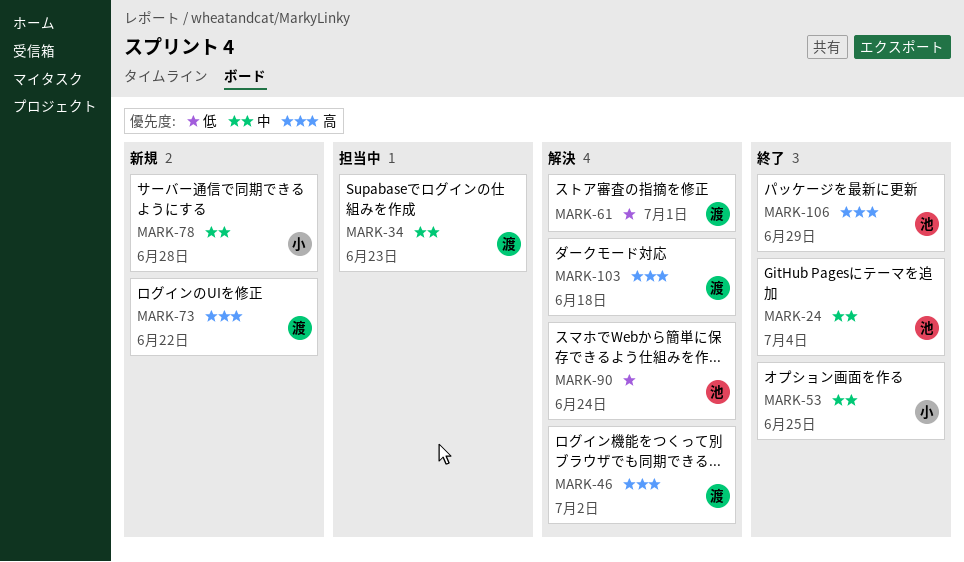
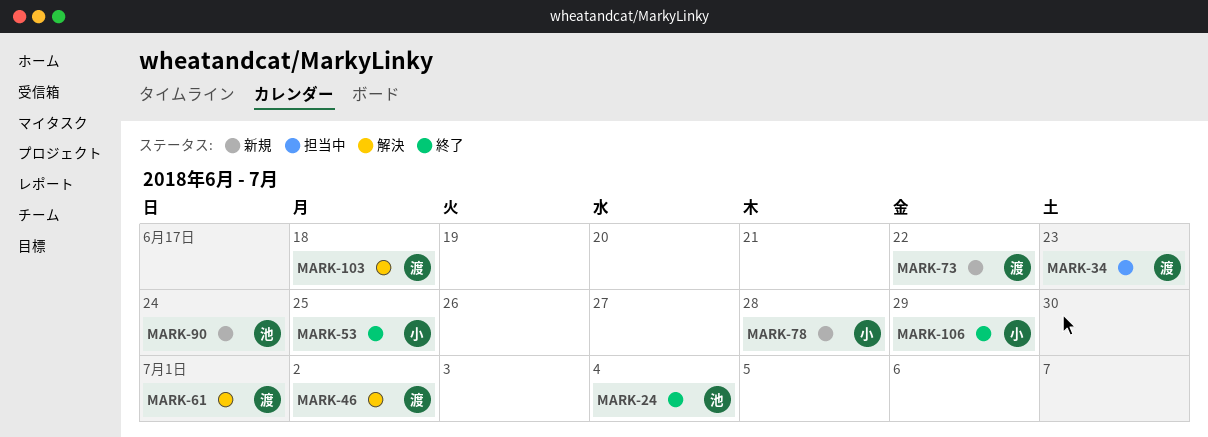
MARK-90, status: 解決 -> 新規
MARK-106, owner: 池 -> 小

